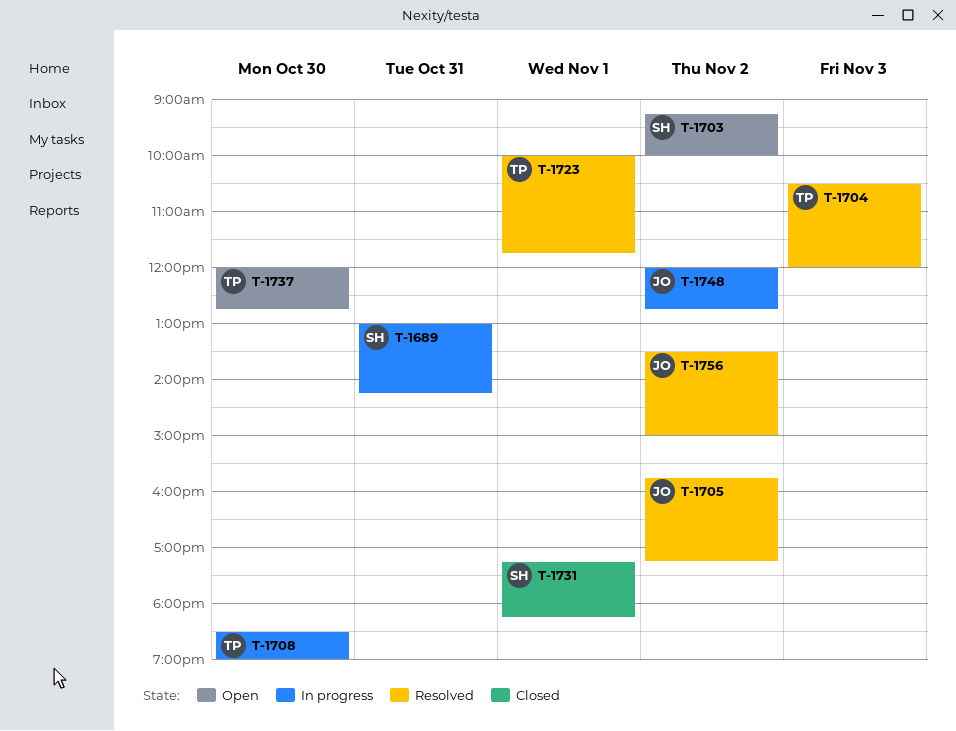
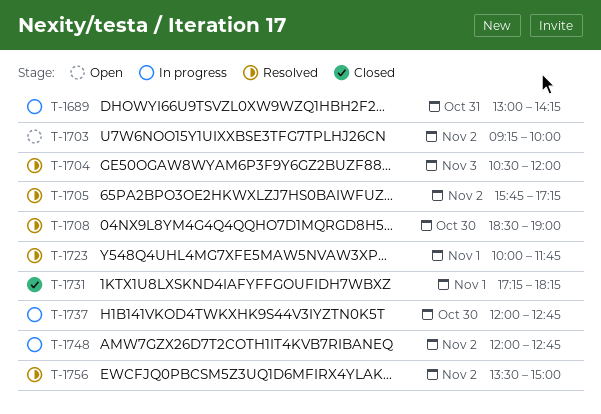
T-1708, status: In progress -> Resolved
T-1737, status: Open -> In progress

